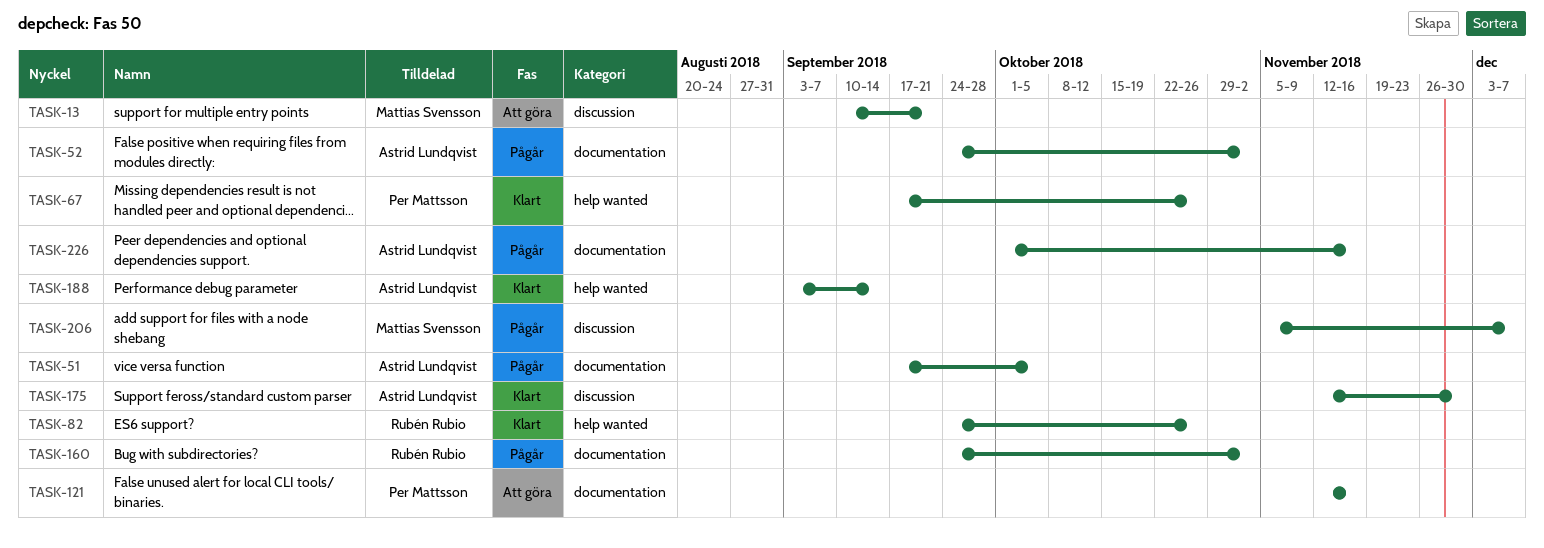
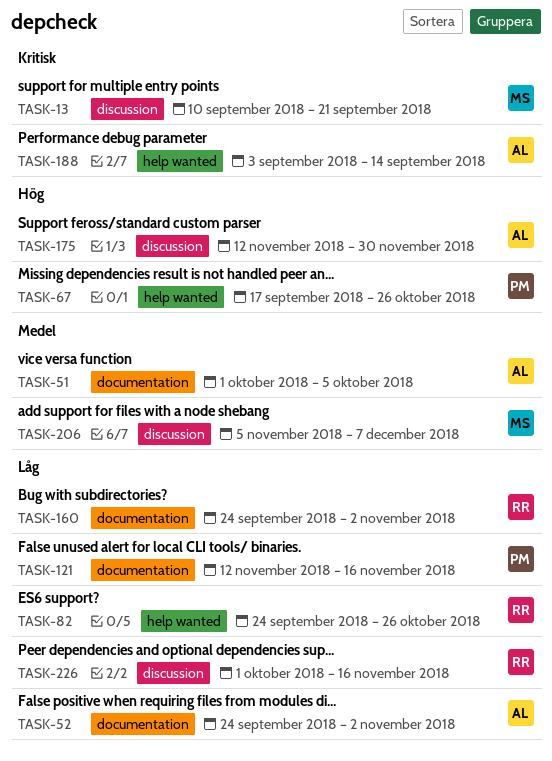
TASK-51, start: Sep 17 -> Oct 1
TASK-226, owner: Astrid Lundqvist -> Rubén Rubio
TASK-226, label: documentation -> discussion

